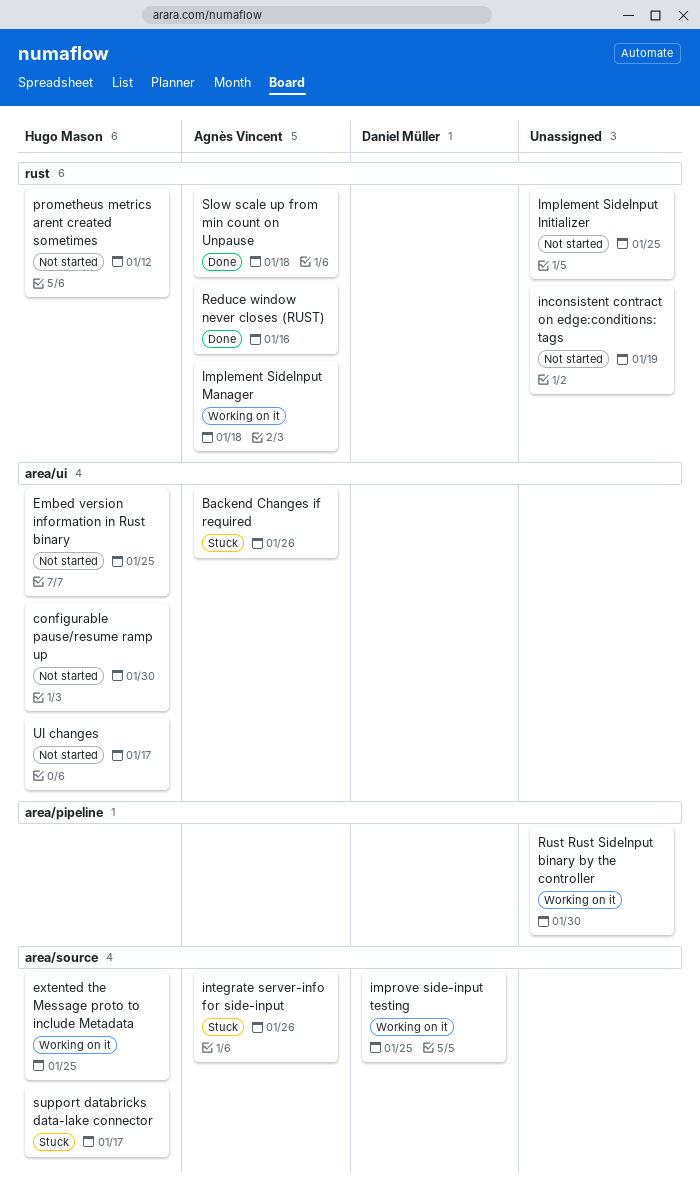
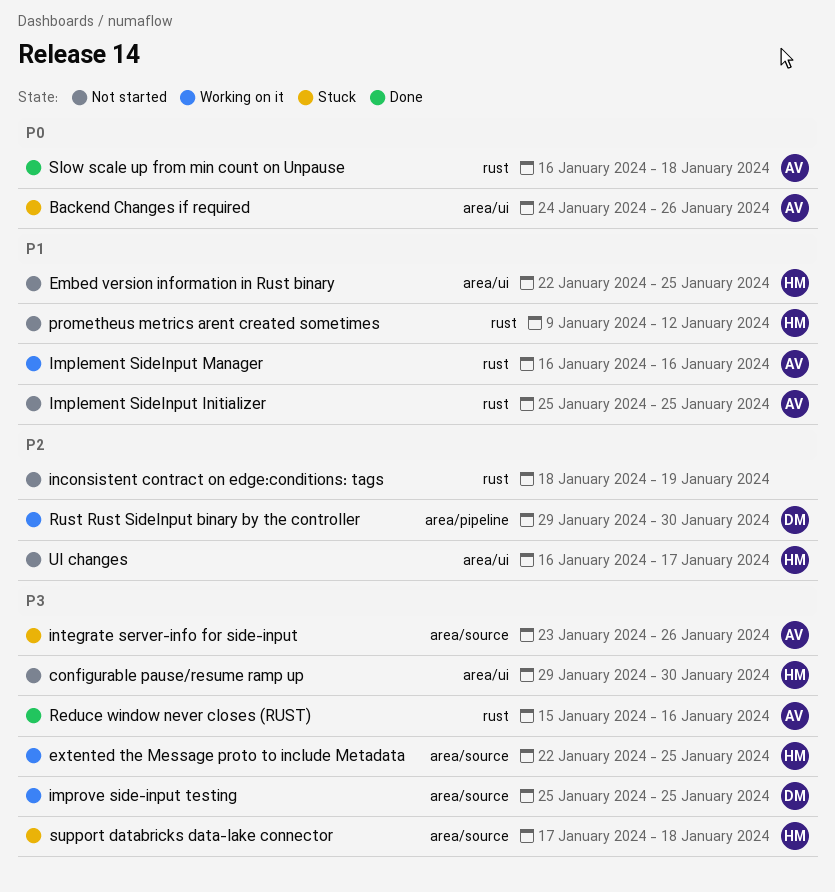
Implement SideInput Initializer, owner: none -> Agnès Vincent
Implement SideInput Manager, due: Jan 18 -> Jan 16
Rust Rust SideInput binary by the controller, owner: none -> Daniel Müller
support databricks data-lake connector, due: Jan 17 -> Jan 18

